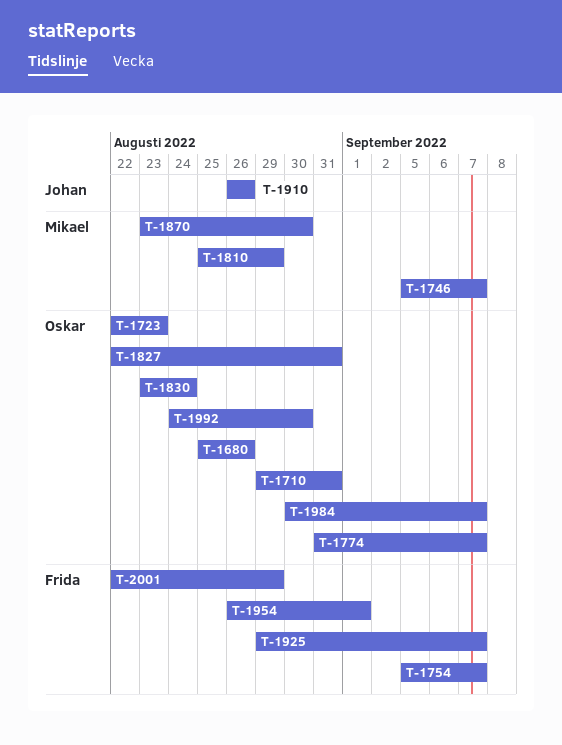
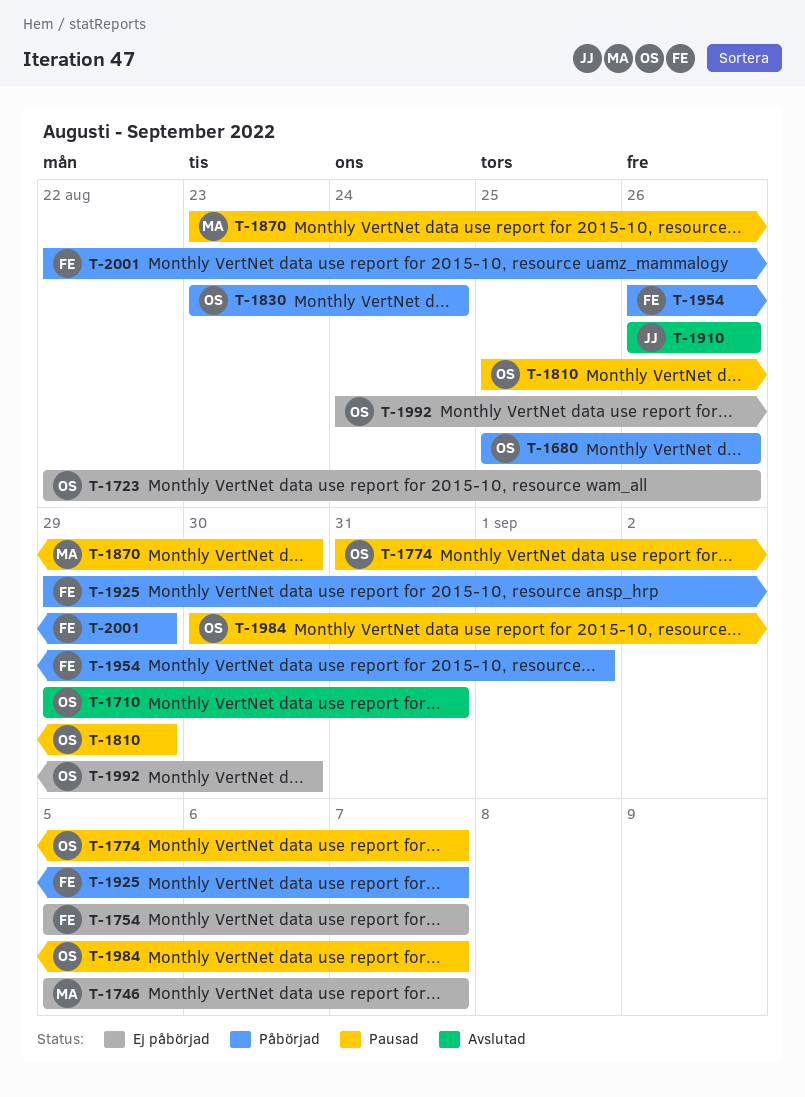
T-1723, due: Aug 23 -> Aug 26
T-1810, owner: Mikael -> Oskar
T-1827: present -> none

